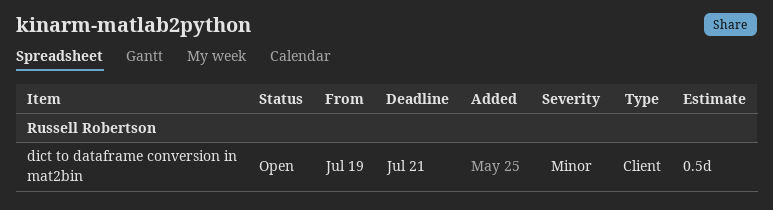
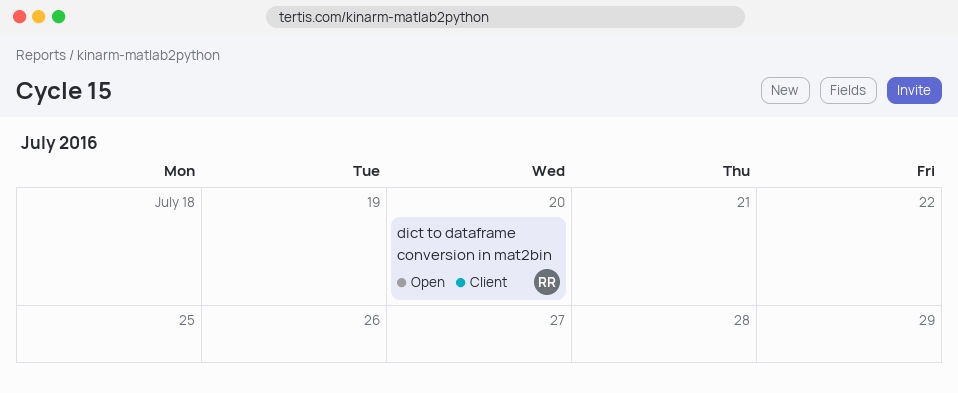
dict to dataframe conversion in mat2bin, due: Jul 21 -> Jul 20

